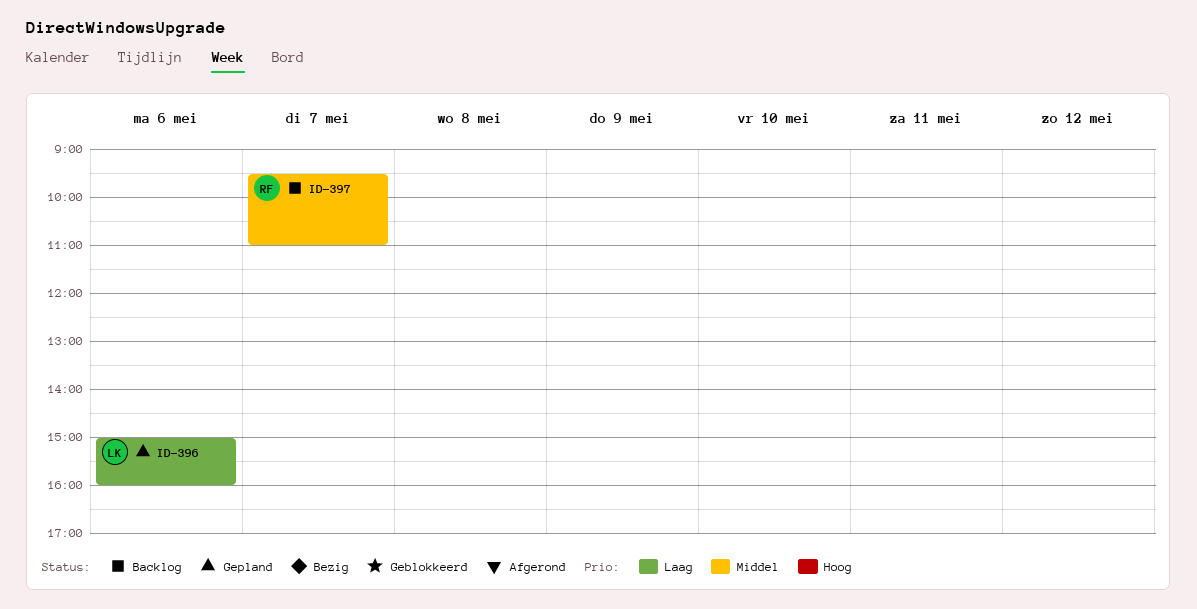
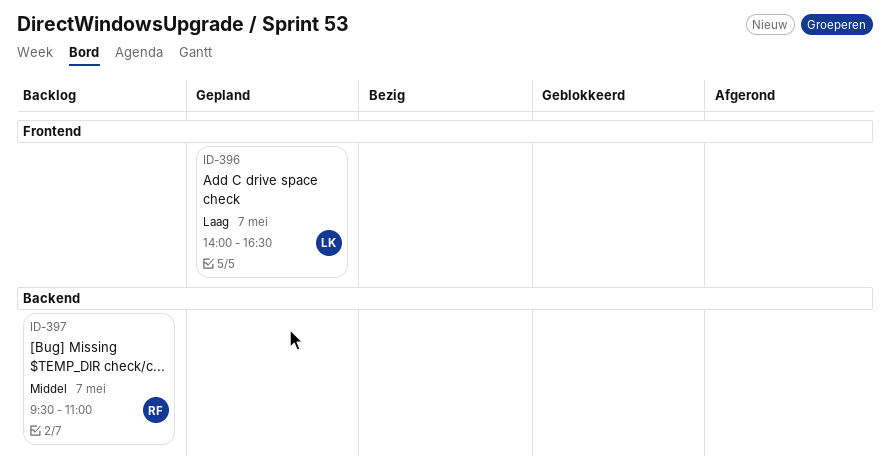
ID-396, day: May 6 -> May 7
ID-396, begins: 15:00 -> 14:00
ID-396, ends: 16:00 -> 16:30

